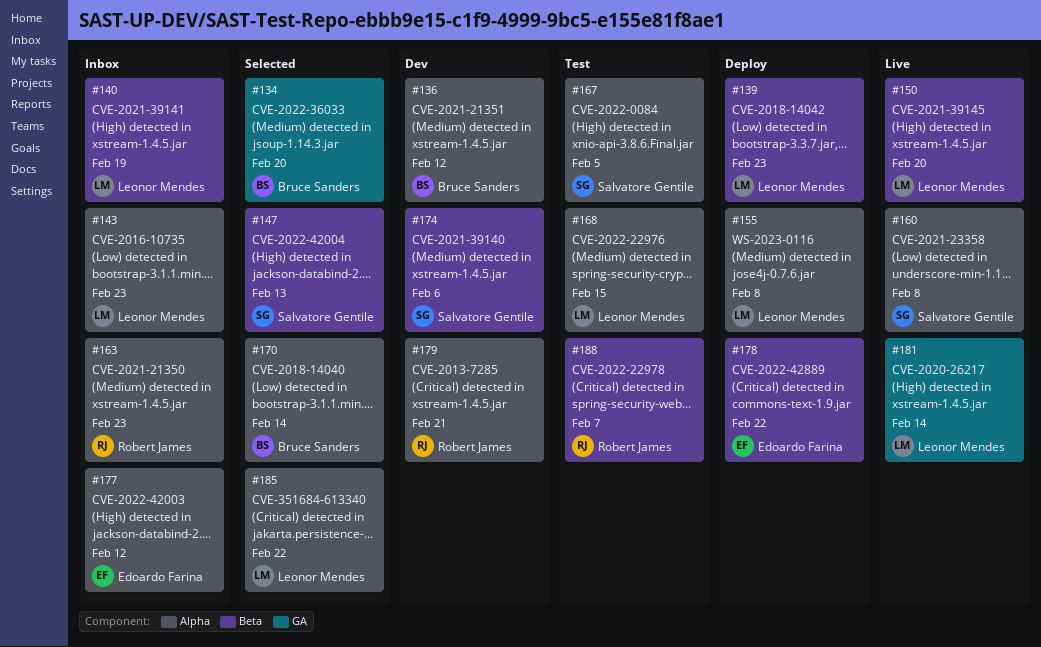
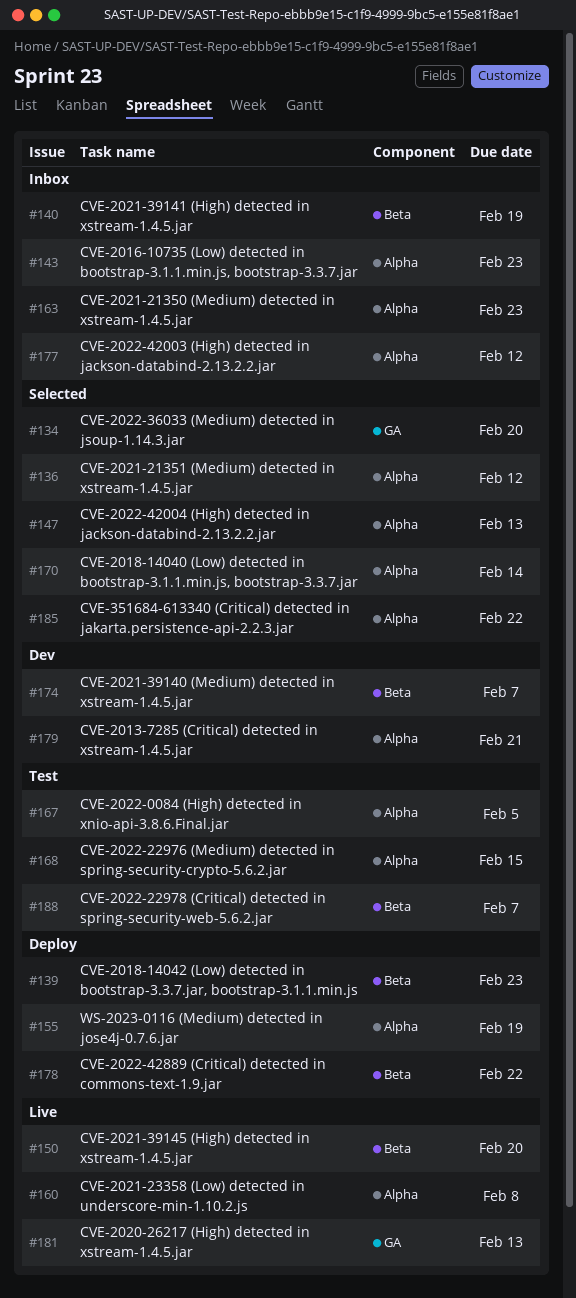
#136, status: Dev -> Selected
#147, label: Beta -> Alpha
#155, due: Feb 8 -> Feb 19
#174, due: Feb 6 -> Feb 7
#181, due: Feb 14 -> Feb 13

